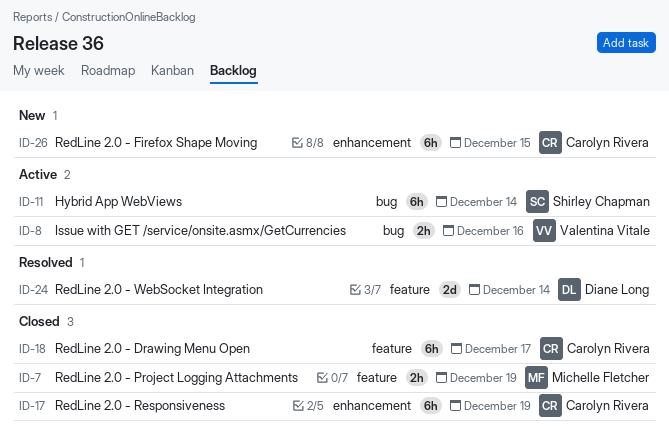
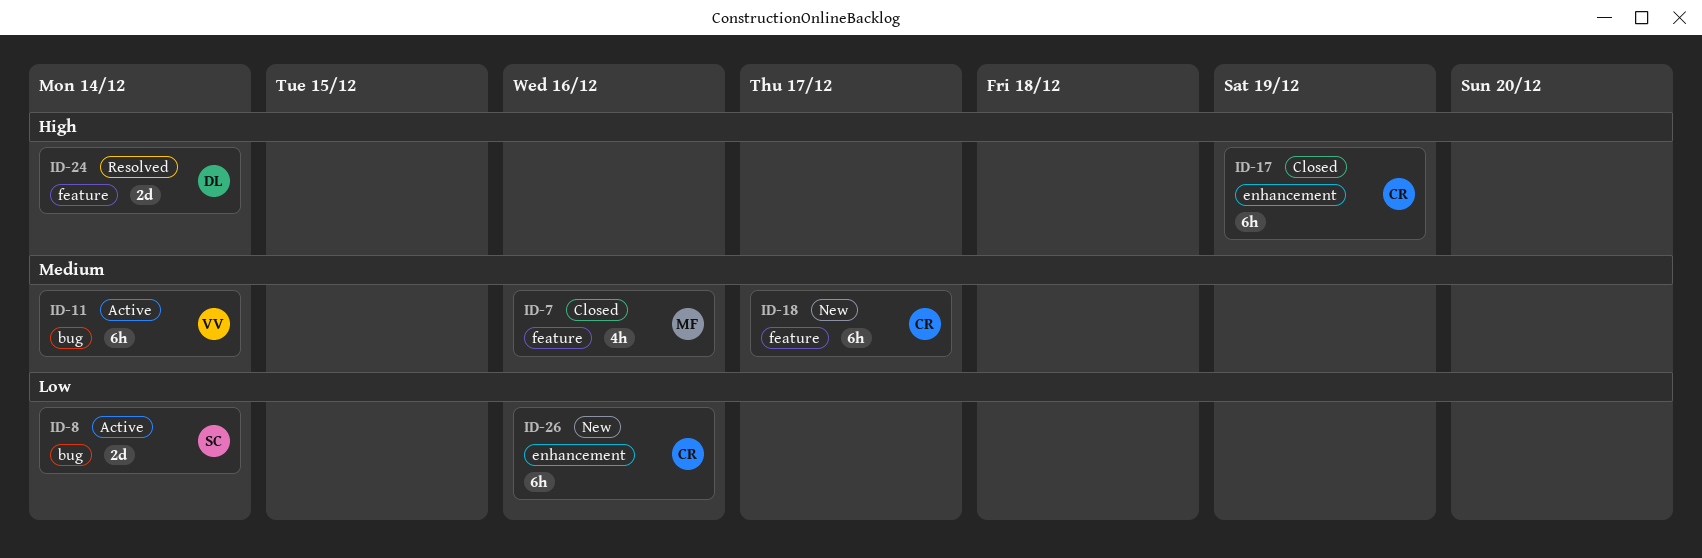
ID-7, estimate: 2h -> 4h
ID-7, due: Dec 19 -> Dec 16
ID-8, owner: Valentina Vitale -> Shirley Chapman
ID-8, estimate: 2h -> 2d
ID-8, due: Dec 16 -> Dec 14
ID-11, owner: Shirley Chapman -> Valentina Vitale
ID-18, status: Closed -> New
ID-26, due: Dec 15 -> Dec 16

